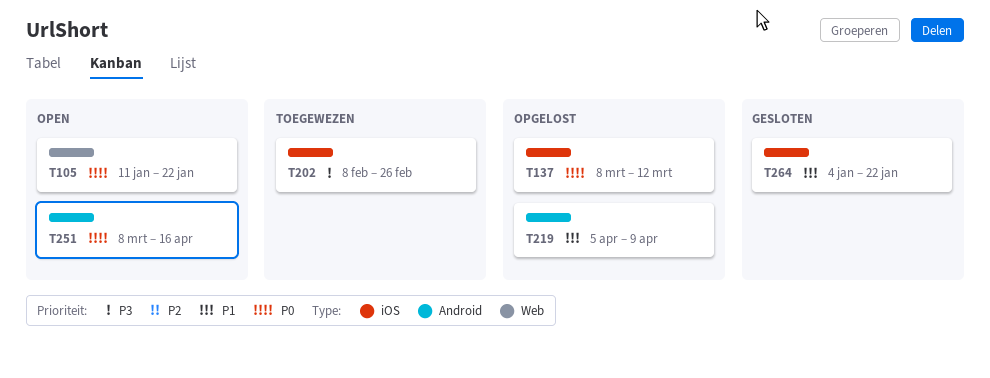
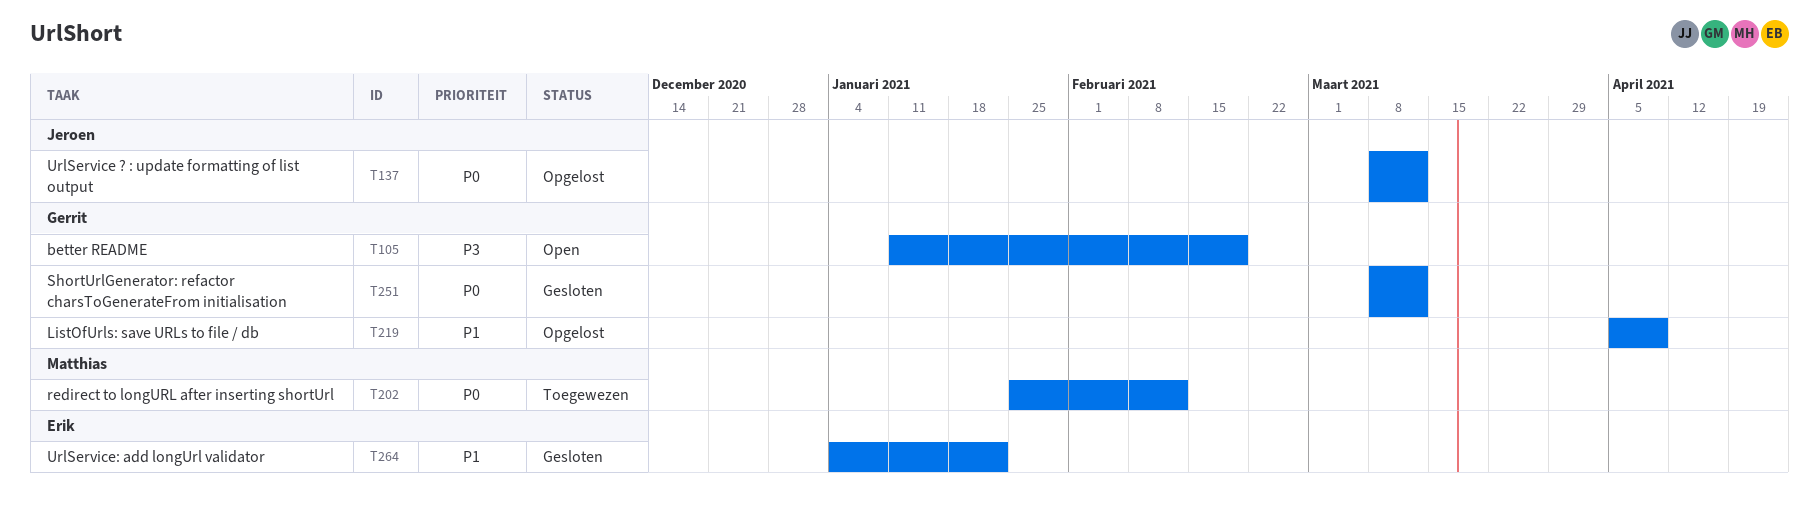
T105, priority: P0 -> P3
T105, due: Jan 22 -> Feb 19
T202, priority: P3 -> P0
T202, start: Feb 8 -> Jan 25
T202, due: Feb 26 -> Feb 12
T251, status: Open -> Gesloten
T251, due: Apr 16 -> Mar 12

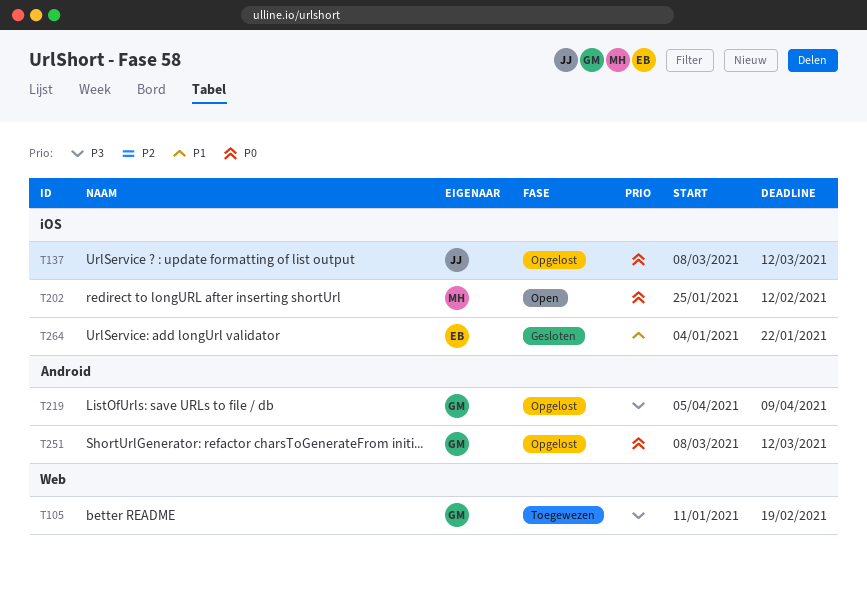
T105, status: Open -> Toegewezen
T202, status: Toegewezen -> Open
T219, priority: P1 -> P3
T251, status: Gesloten -> Opgelost

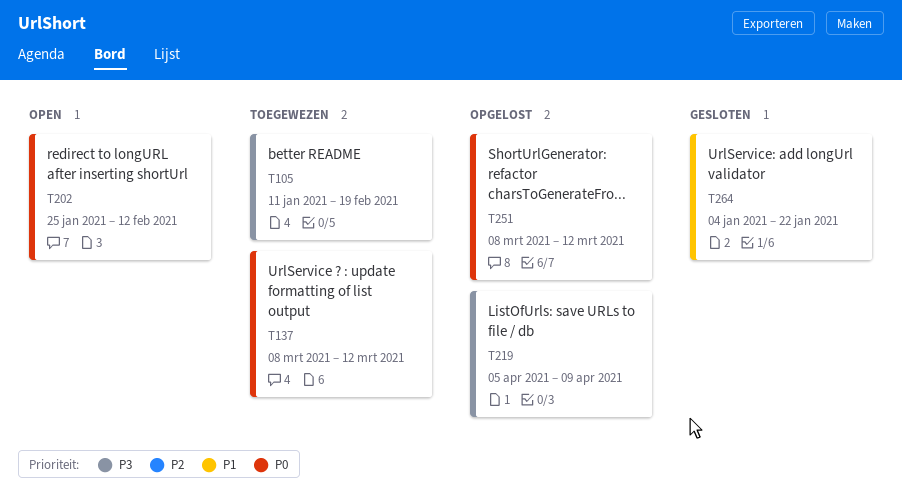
T137, status: Opgelost -> Toegewezen

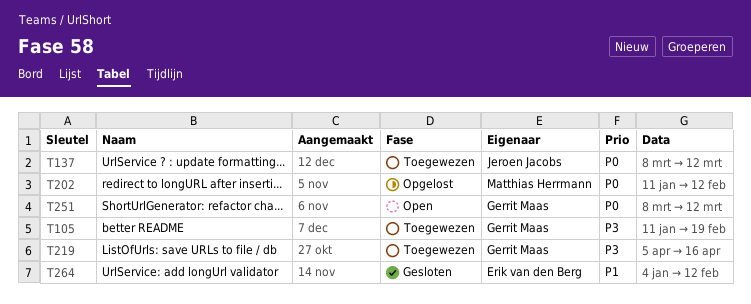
T202, status: Open -> Opgelost
T202, start: Jan 25 -> Jan 11
T219, status: Opgelost -> Toegewezen
T219, due: Apr 9 -> Apr 16
T251, status: Opgelost -> Open
T264, due: Jan 22 -> Feb 12

